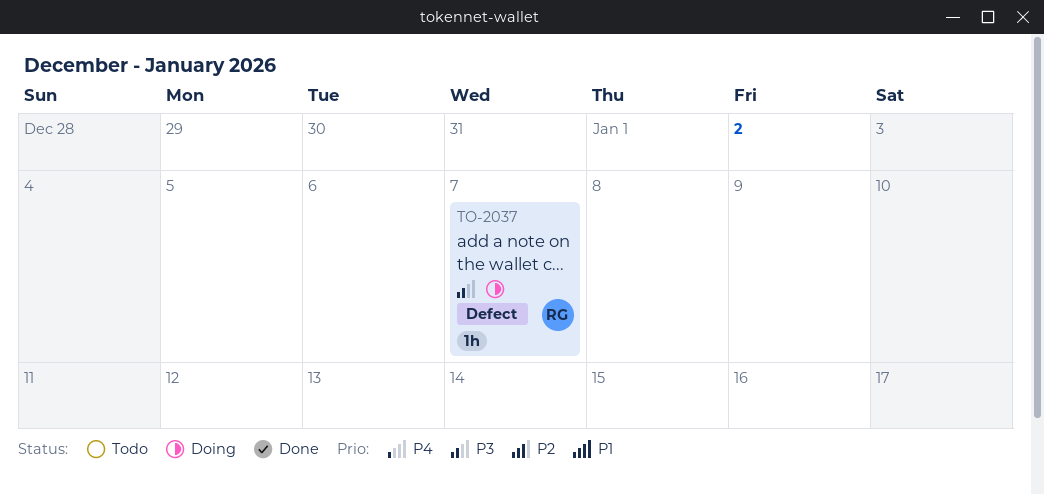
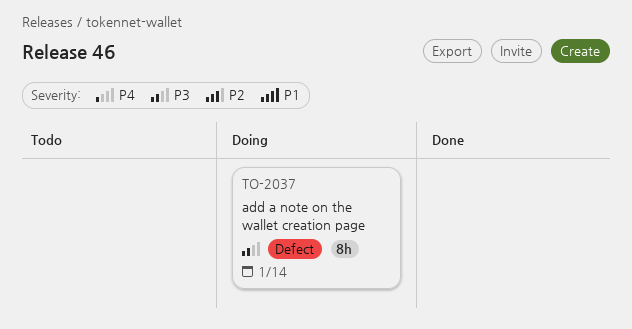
TO-2037, estimate: 1h -> 8h
TO-2037, due: Jan 7 -> Jan 14

